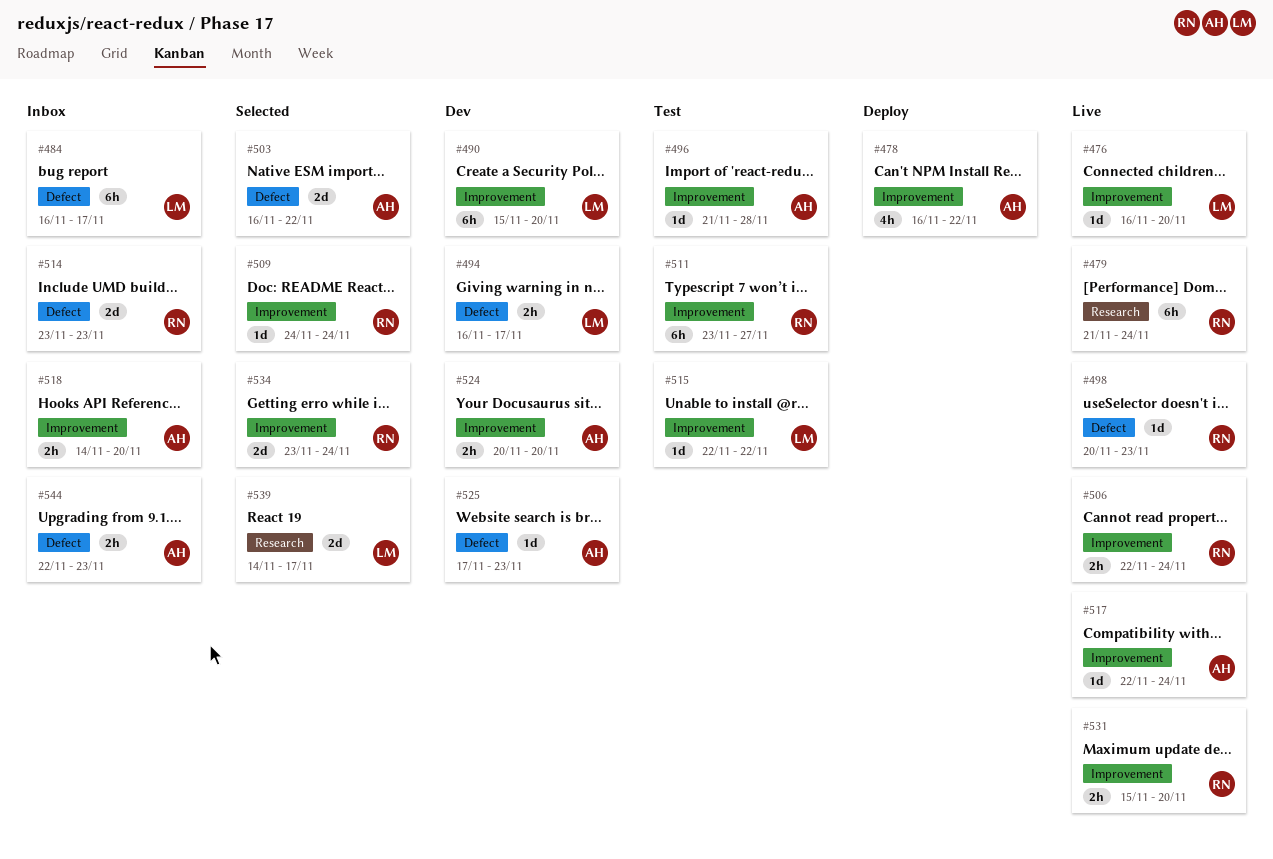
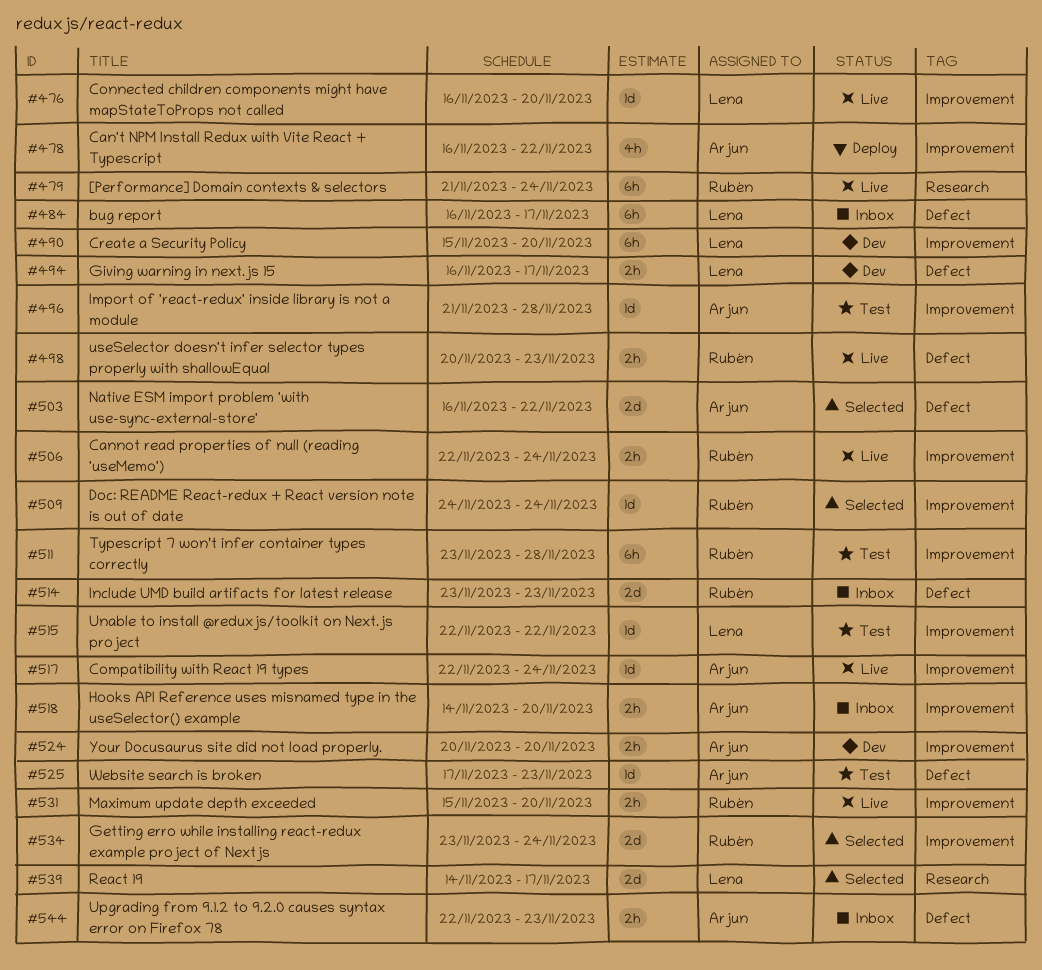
#498, estimate: 1d -> 2h
#511, due: Nov 27 -> Nov 28
#525, status: Dev -> Test

